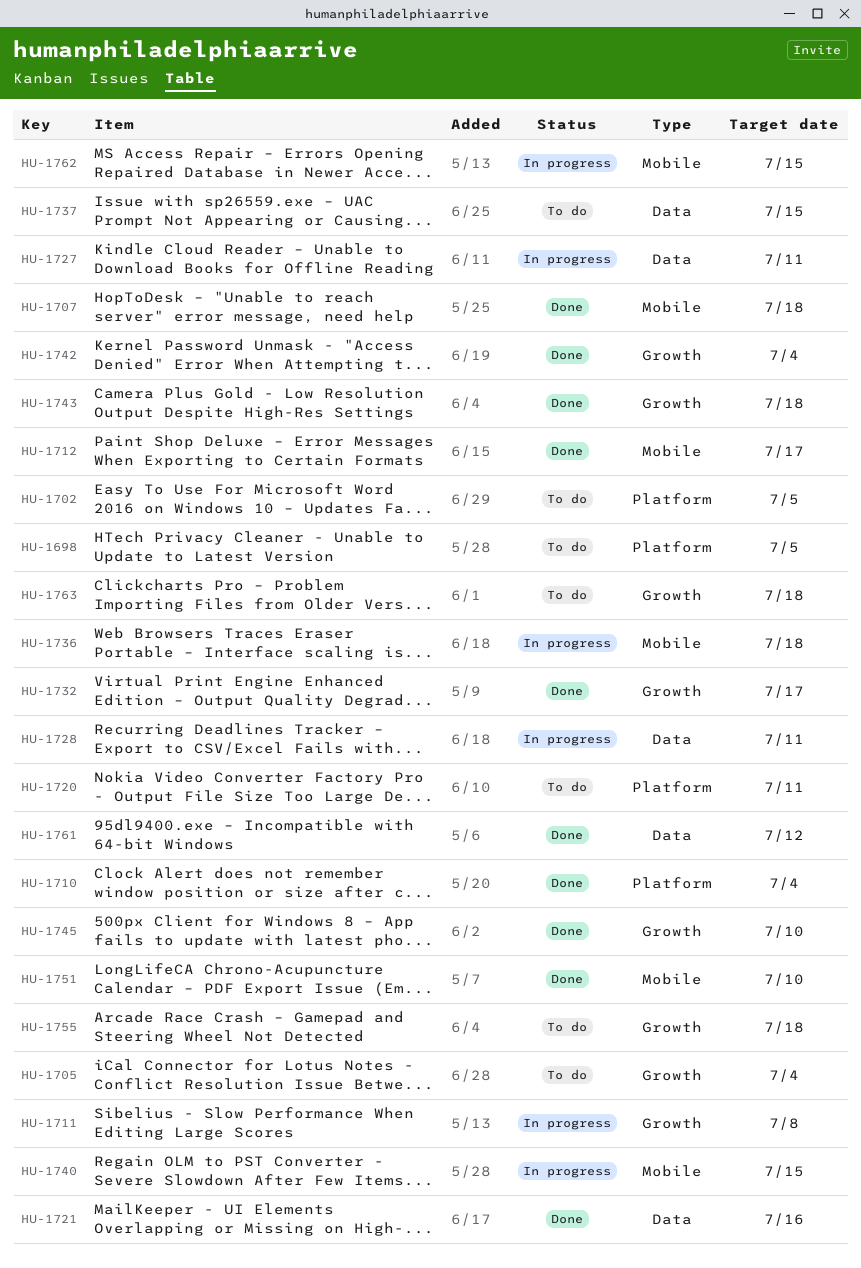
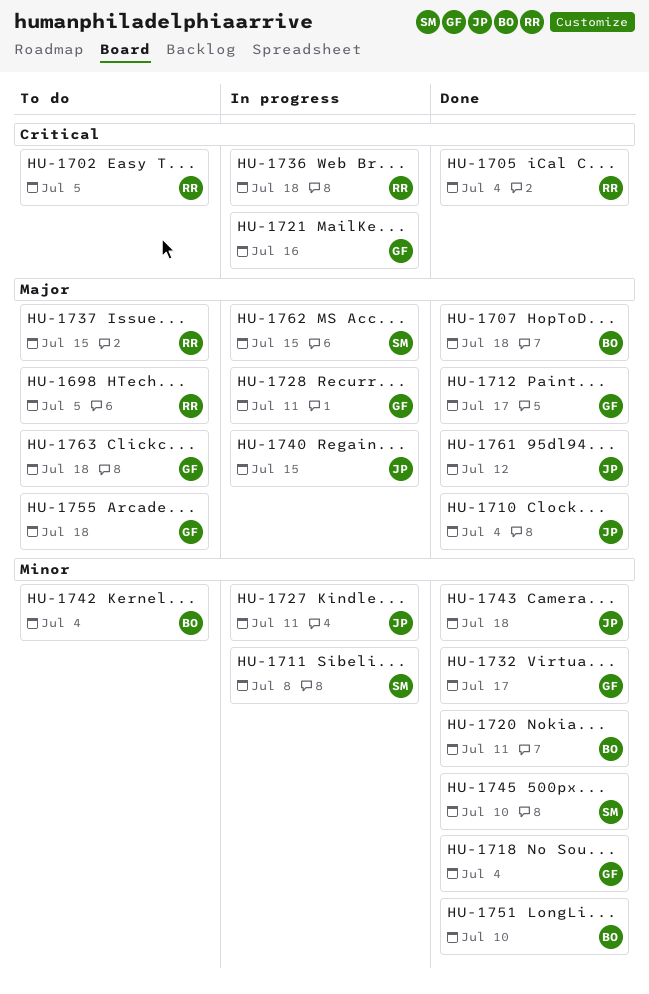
HU-1705, status: To do -> Done
HU-1718: none -> present
HU-1720, status: To do -> Done
HU-1721, status: Done -> In progress
HU-1742, status: Done -> To do

